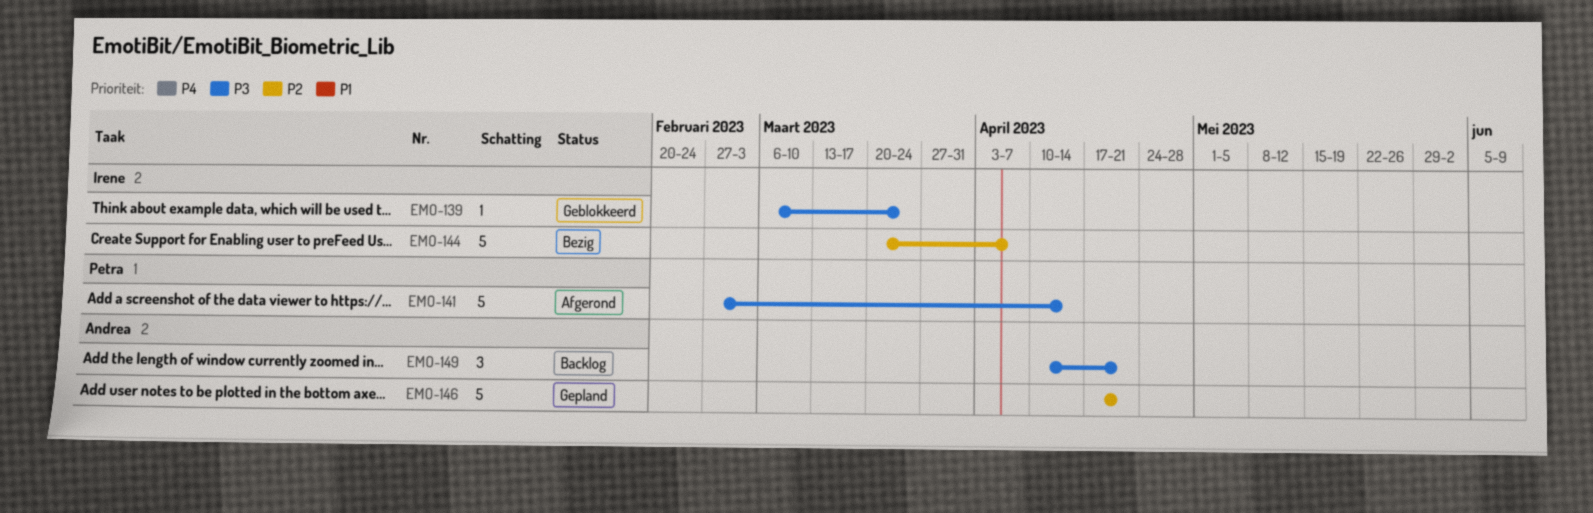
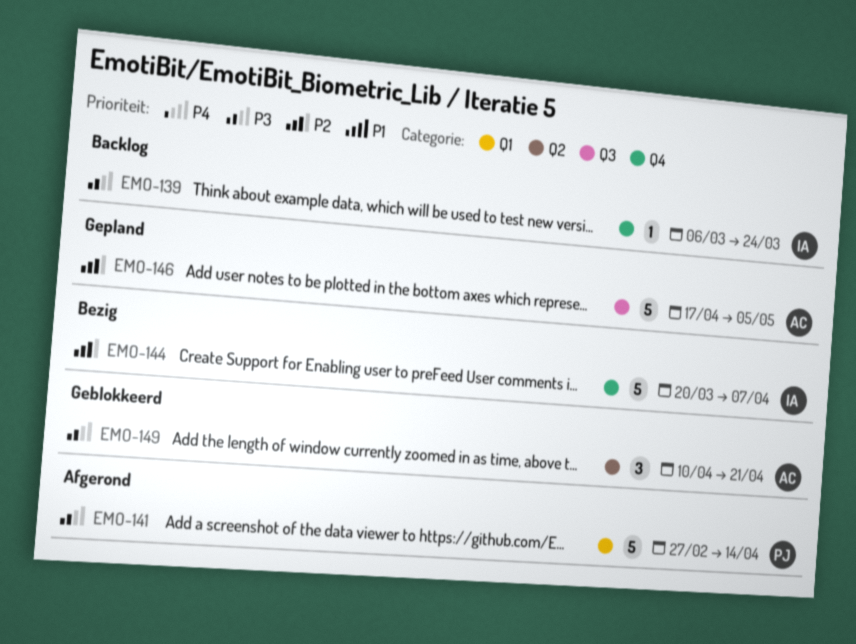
EMO-139, status: Geblokkeerd -> Backlog
EMO-146, due: Apr 21 -> May 5
EMO-149, status: Backlog -> Geblokkeerd

